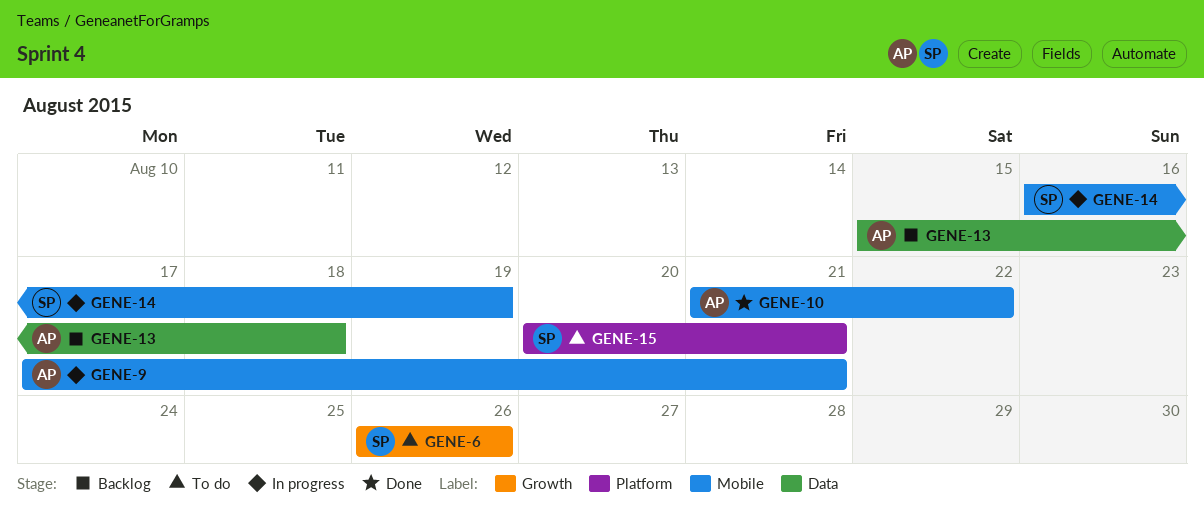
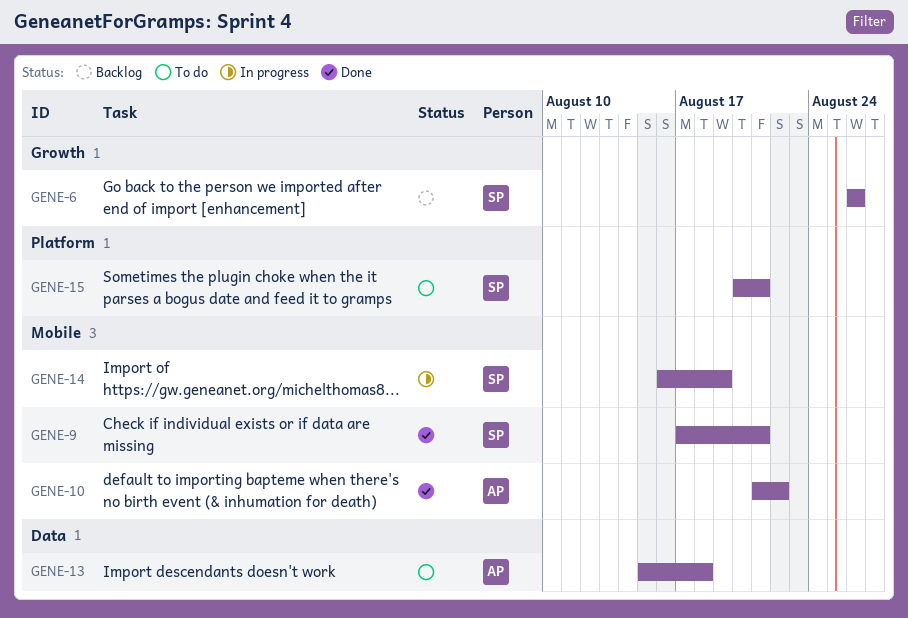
GENE-6, status: To do -> Backlog
GENE-9, status: In progress -> Done
GENE-9, owner: AP -> SP
GENE-13, status: Backlog -> To do

